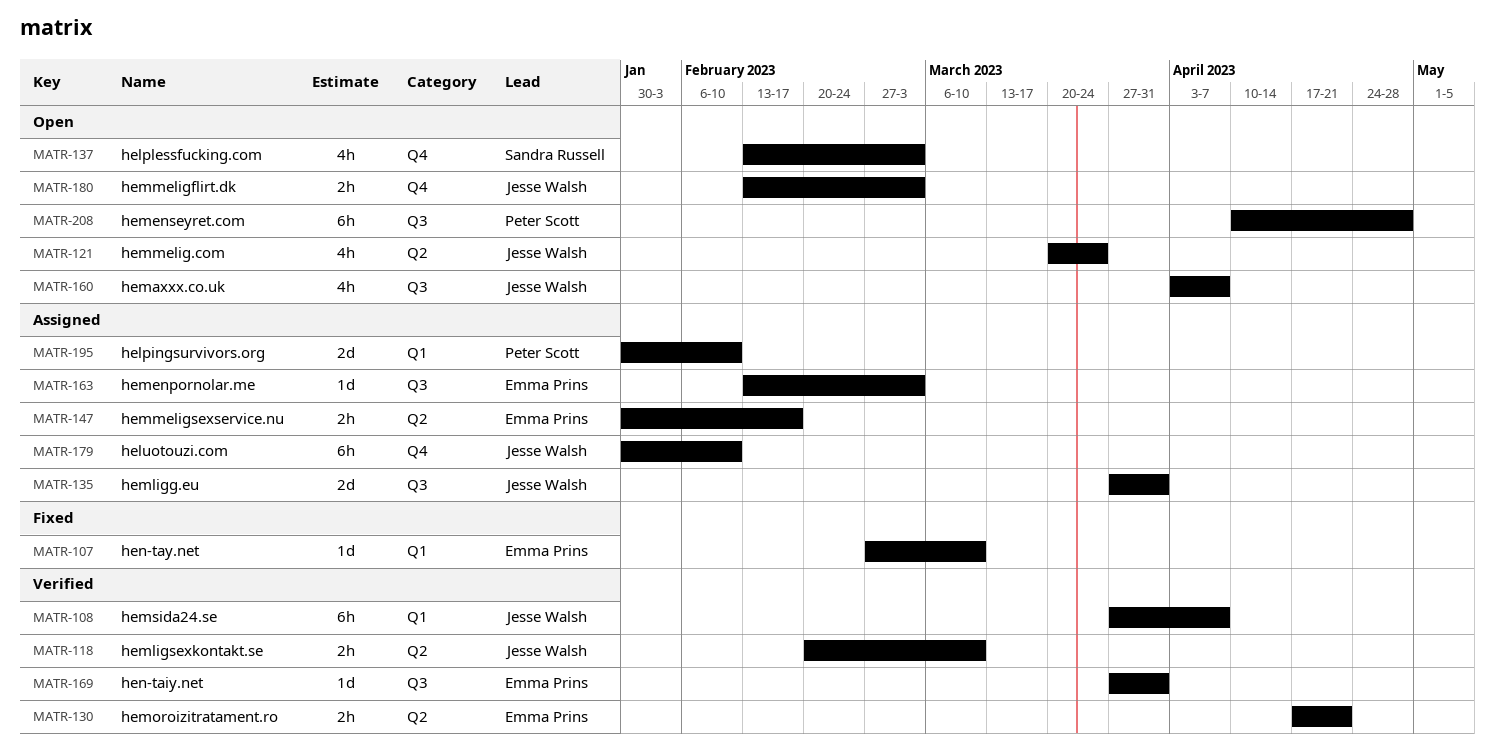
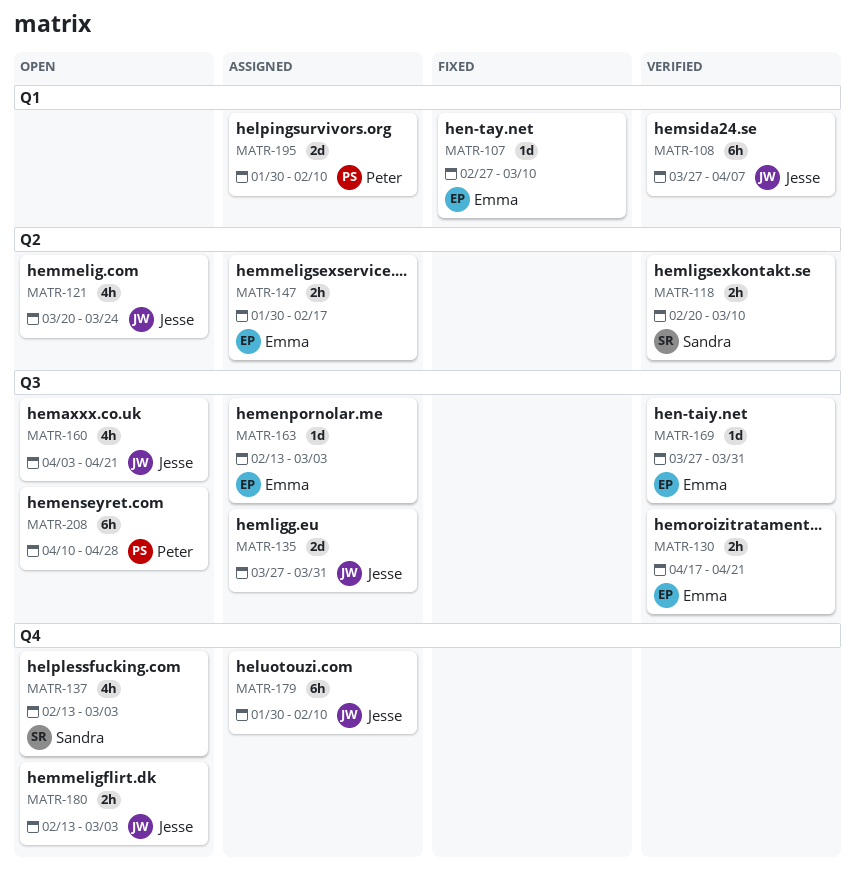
MATR-118, owner: Jesse Walsh -> Sandra Russell
MATR-130, label: Q2 -> Q3
MATR-160, due: Apr 7 -> Apr 21

